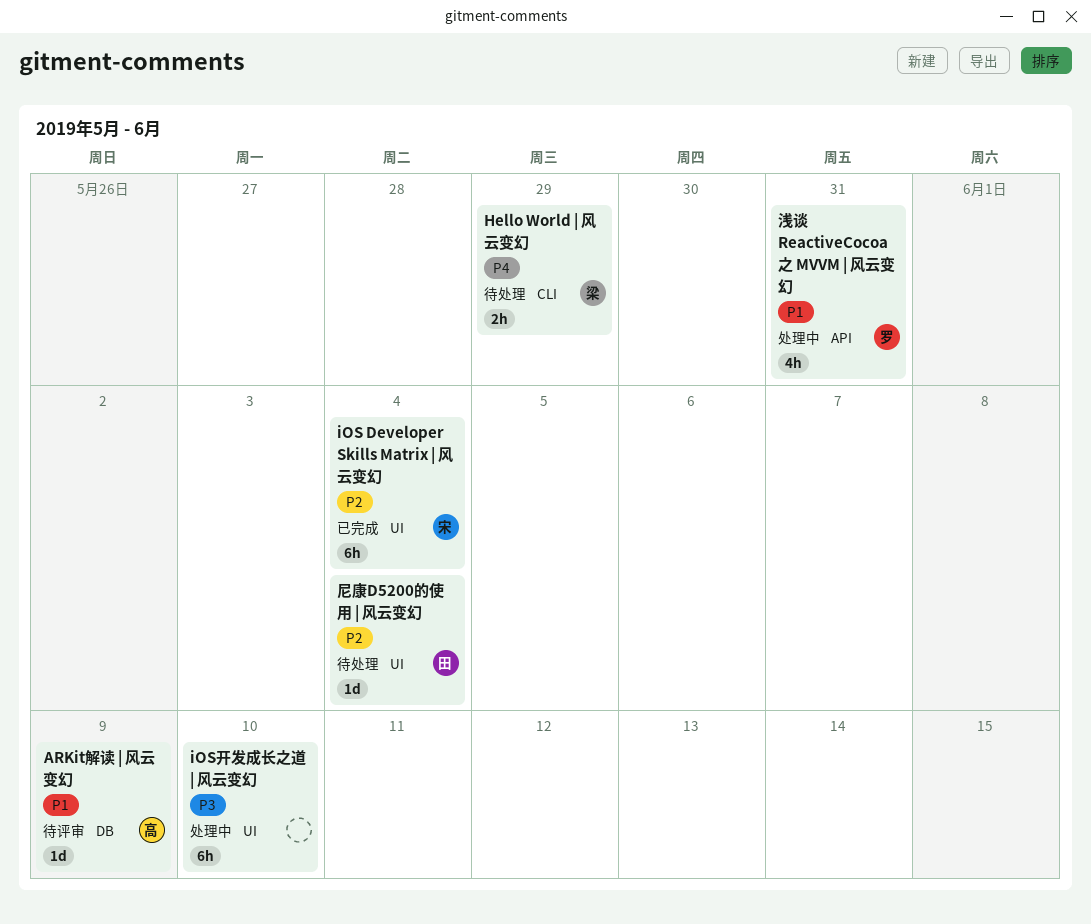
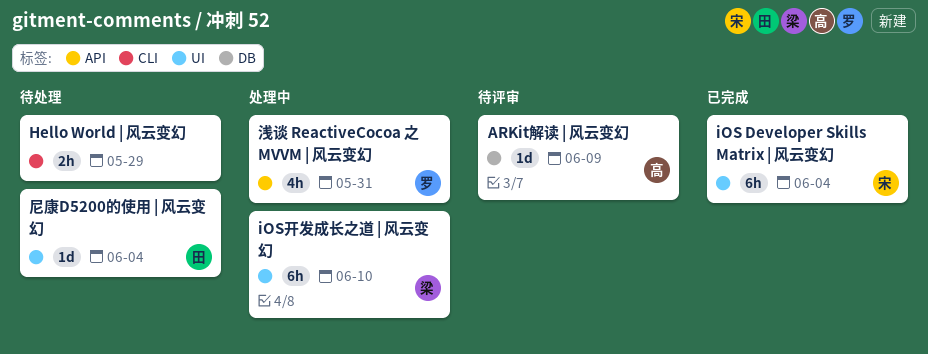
Hello World | 风云变幻, owner: 梁 -> none
iOS开发成长之道 | 风云变幻, owner: none -> 梁

